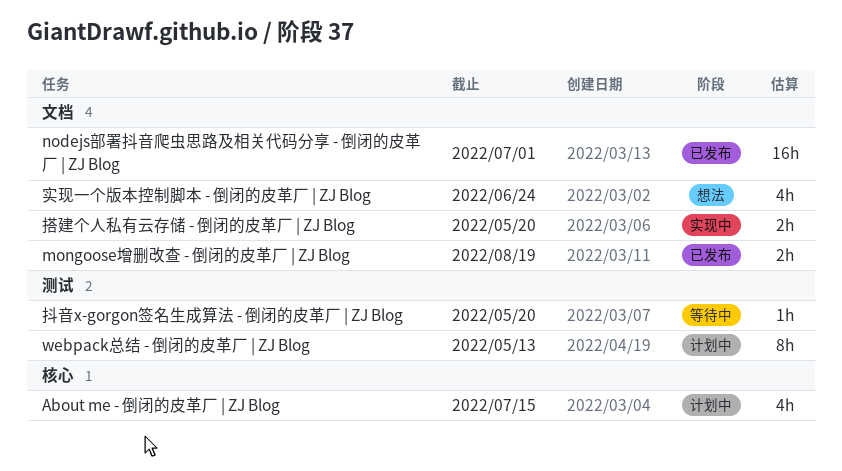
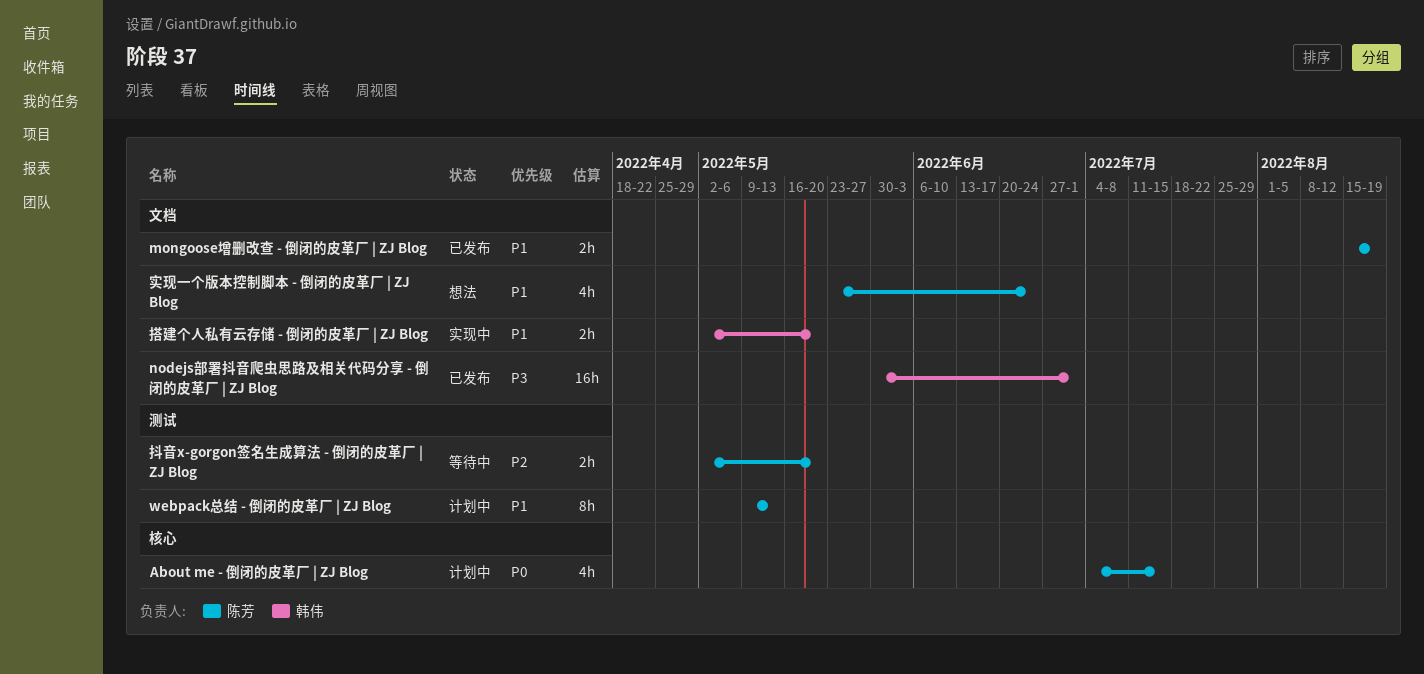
抖音x-gorgon签名生成算法 - 倒闭的皮革厂 | ZJ Blog, estimate: 1h -> 2h

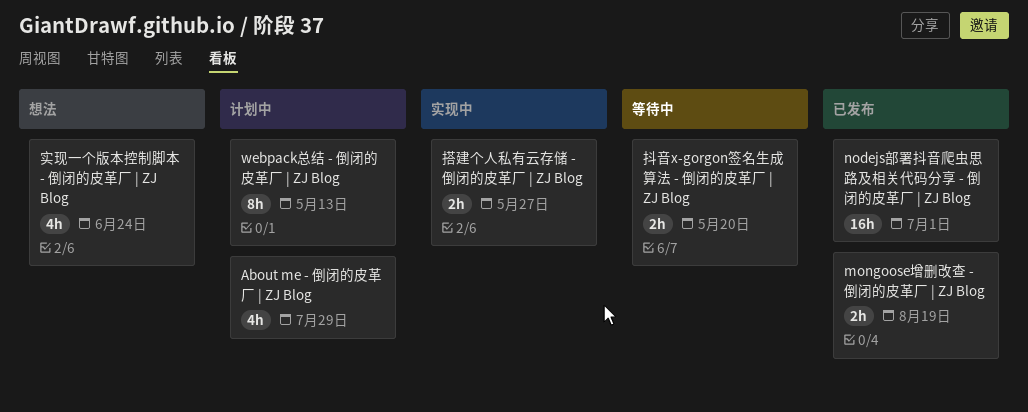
About me - 倒闭的皮革厂 | ZJ Blog, due: Jul 15 -> Jul 29
搭建个人私有云存储 - 倒闭的皮革厂 | ZJ Blog, due: May 20 -> May 27

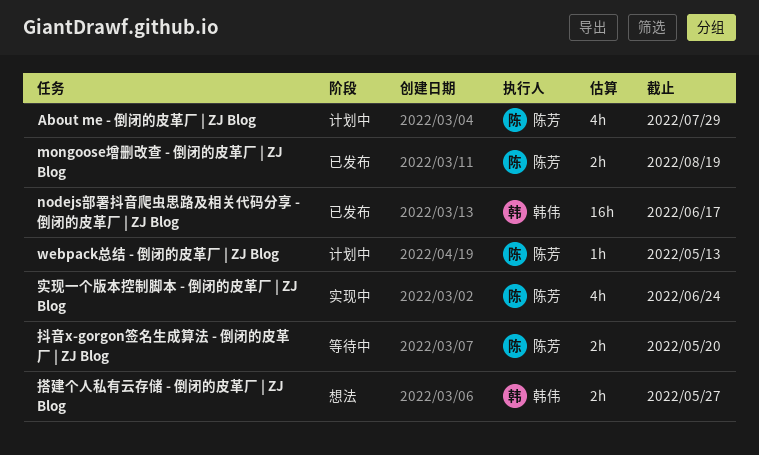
nodejs部署抖音爬虫思路及相关代码分享 - 倒闭的皮革厂 | ZJ Blog, due: Jul 1 -> Jun 17
webpack总结 - 倒闭的皮革厂 | ZJ Blog, estimate: 8h -> 1h
实现一个版本控制脚本 - 倒闭的皮革厂 | ZJ Blog, status: 想法 -> 实现中
搭建个人私有云存储 - 倒闭的皮革厂 | ZJ Blog, status: 实现中 -> 想法

